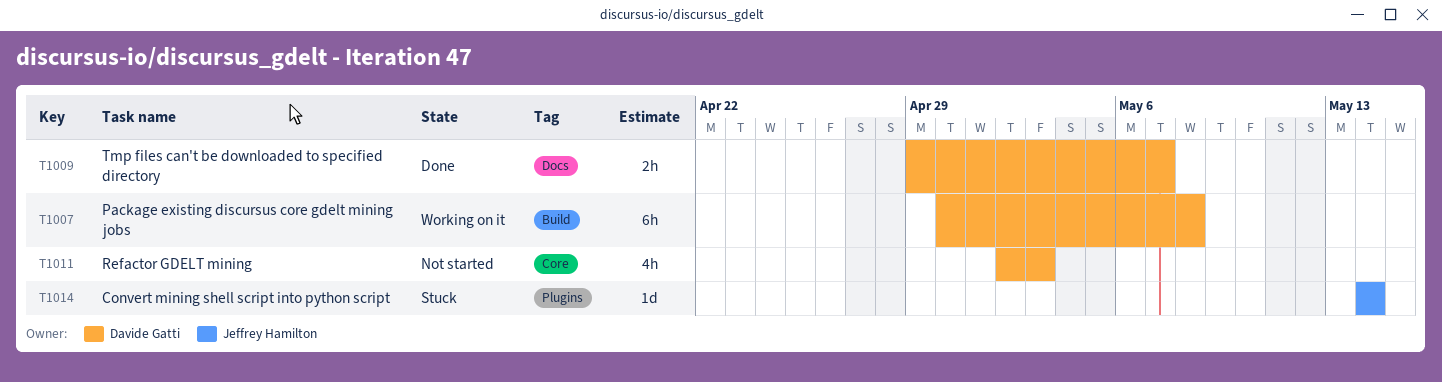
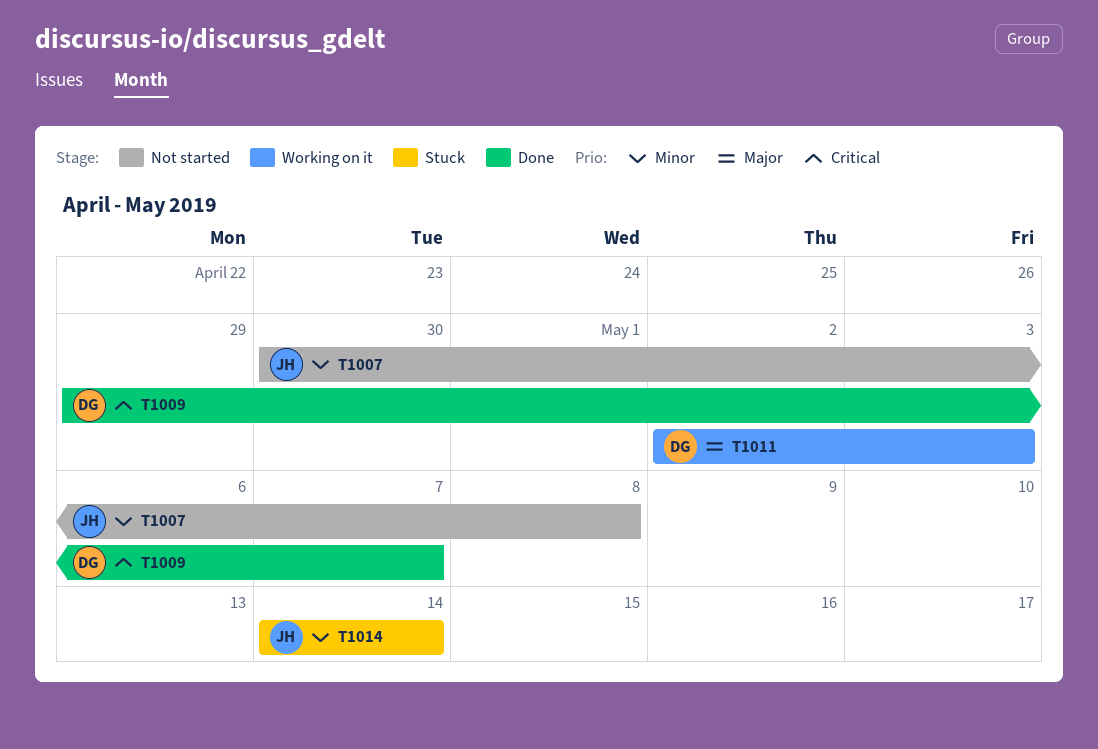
T1007, status: Working on it -> Not started
T1007, owner: Davide Gatti -> Jeffrey Hamilton
T1011, status: Not started -> Working on it

